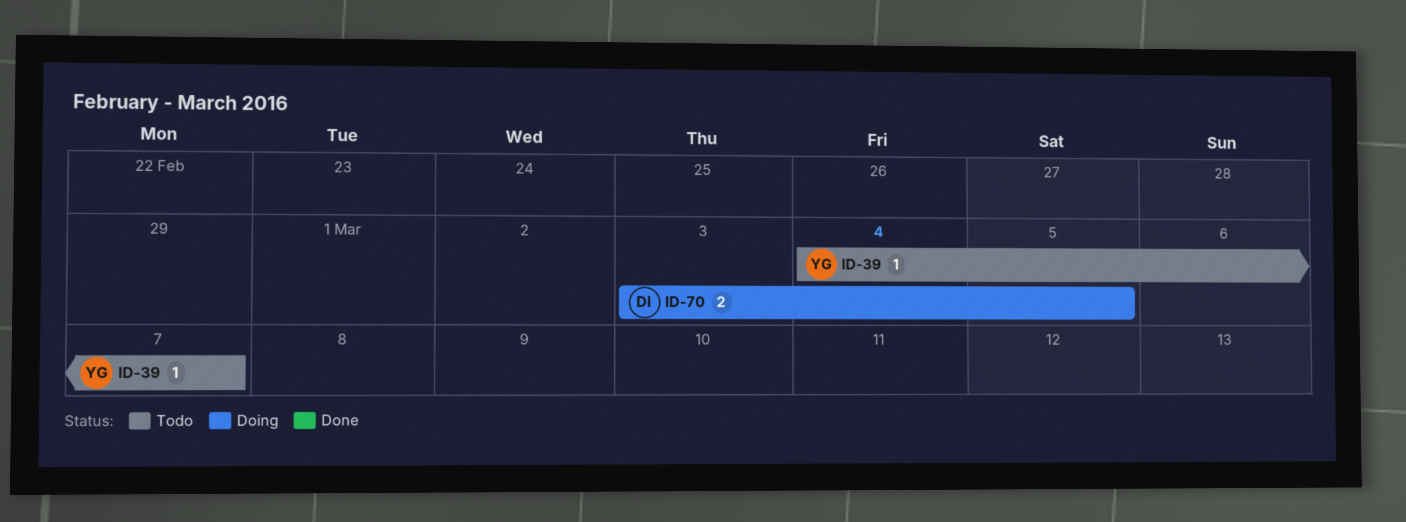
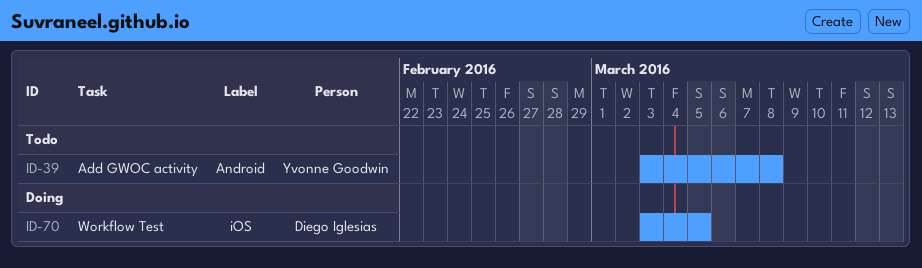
ID-39, start: Mar 4 -> Mar 3
ID-39, due: Mar 7 -> Mar 8

